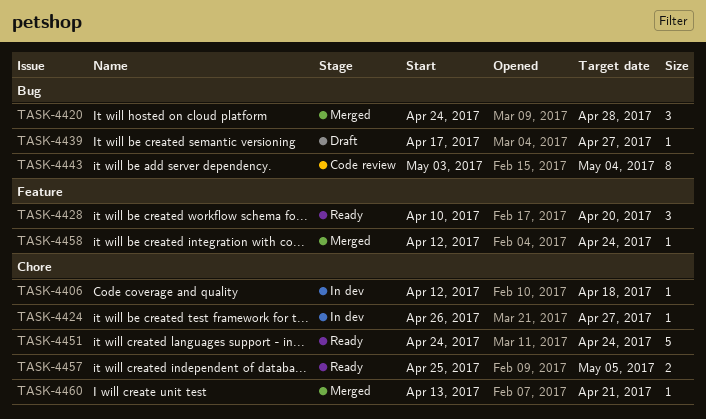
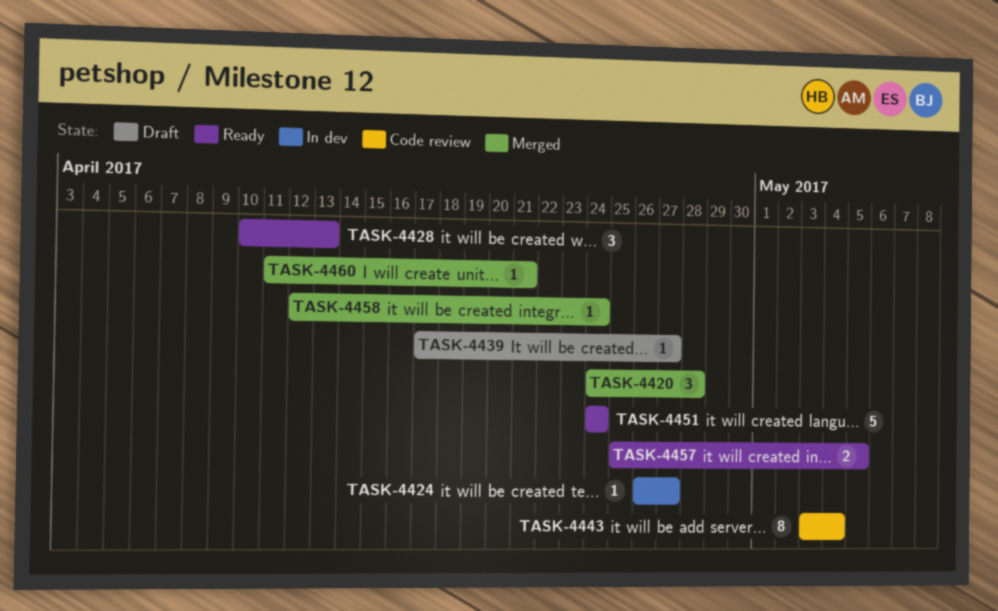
TASK-4406: present -> none
TASK-4428, due: Apr 20 -> Apr 13
TASK-4460, start: Apr 13 -> Apr 11

